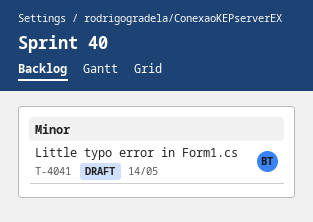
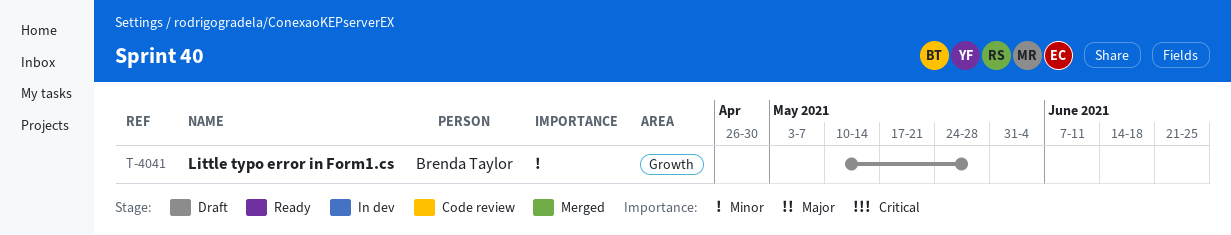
T-4041, due: May 14 -> May 28

